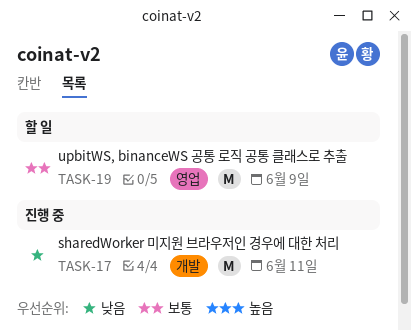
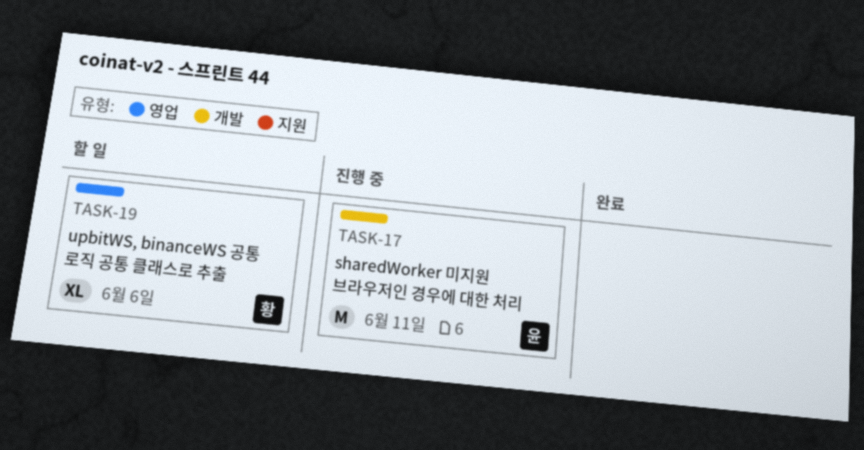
TASK-19, estimate: M -> XL
TASK-19, due: Jun 9 -> Jun 6

